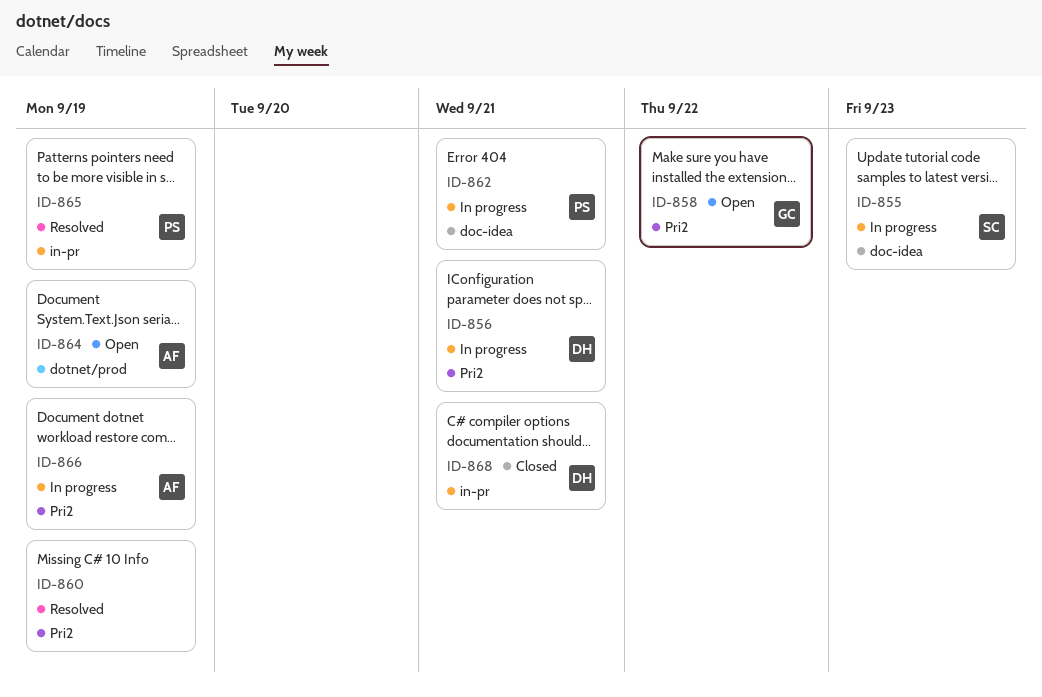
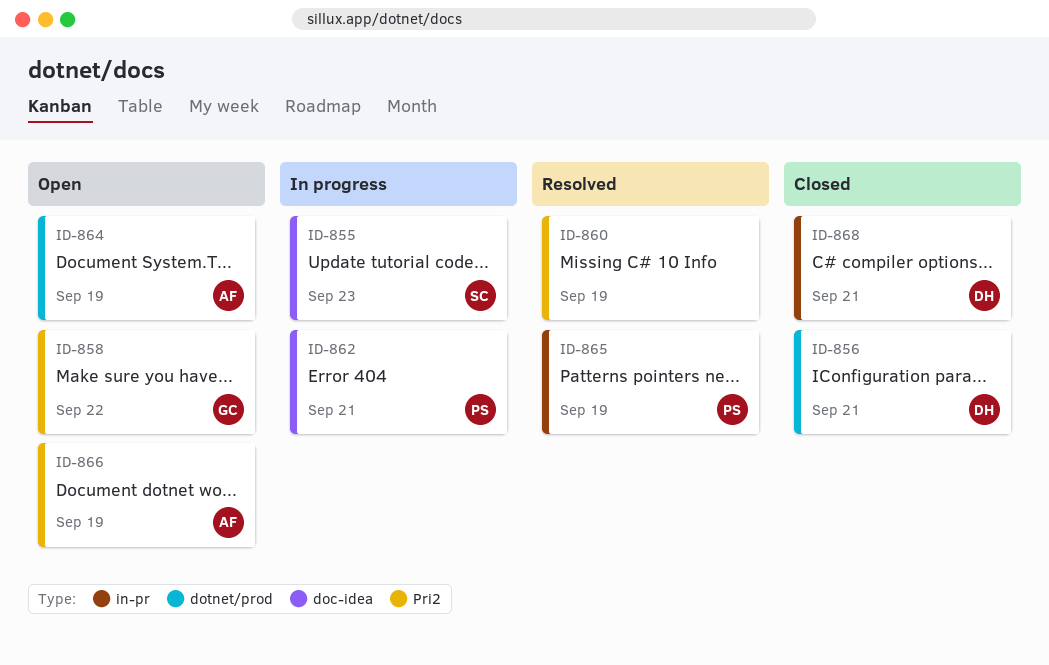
ID-856, status: In progress -> Closed
ID-856, label: Pri2 -> dotnet/prod
ID-866, status: In progress -> Open

